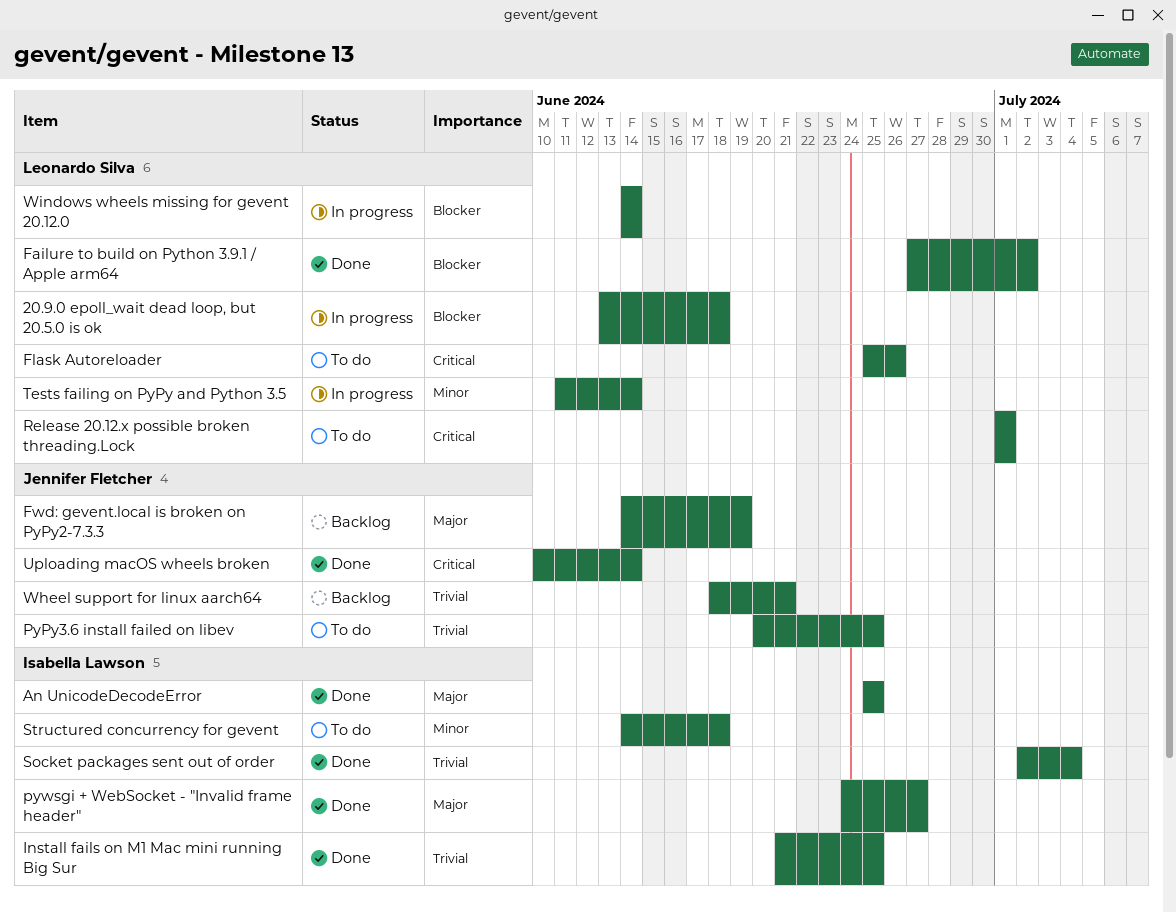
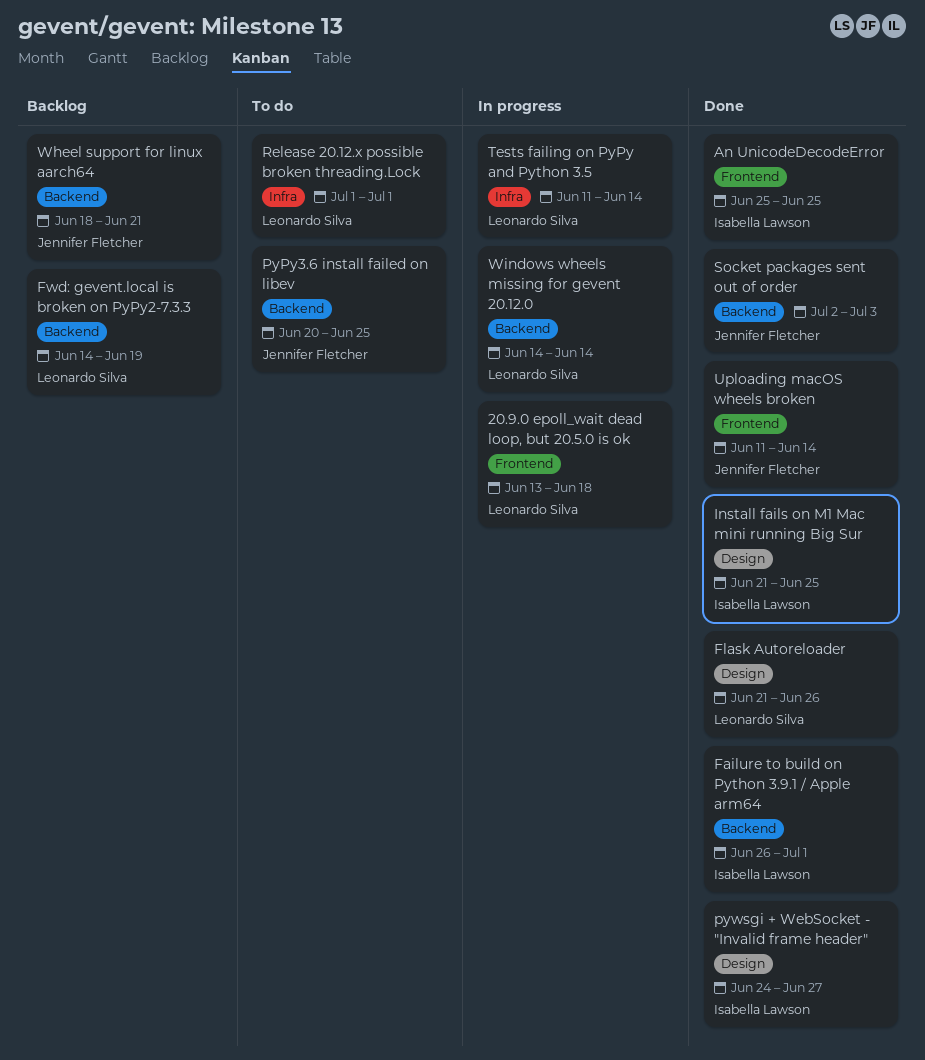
Failure to build on Python 3.9.1 / Apple arm64, owner: Leonardo Silva -> Isabella Lawson
Failure to build on Python 3.9.1 / Apple arm64, start: Jun 27 -> Jun 26
Failure to build on Python 3.9.1 / Apple arm64, due: Jul 2 -> Jul 1
Flask Autoreloader, status: To do -> Done
Flask Autoreloader, start: Jun 25 -> Jun 21
Fwd: gevent.local is broken on PyPy2-7.3.3, owner: Jennifer Fletcher -> Leonardo Silva
Socket packages sent out of order, owner: Isabella Lawson -> Jennifer Fletcher
Socket packages sent out of order, due: Jul 4 -> Jul 3
Structured concurrency for gevent: present -> none
Uploading macOS wheels broken, start: Jun 10 -> Jun 11

